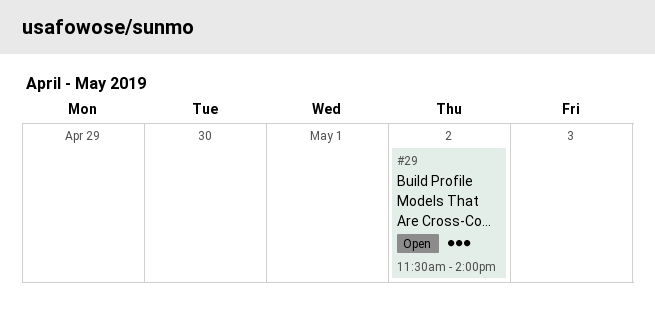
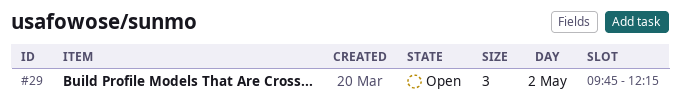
#29, begins: 11:30 -> 09:45
#29, ends: 14:00 -> 12:15

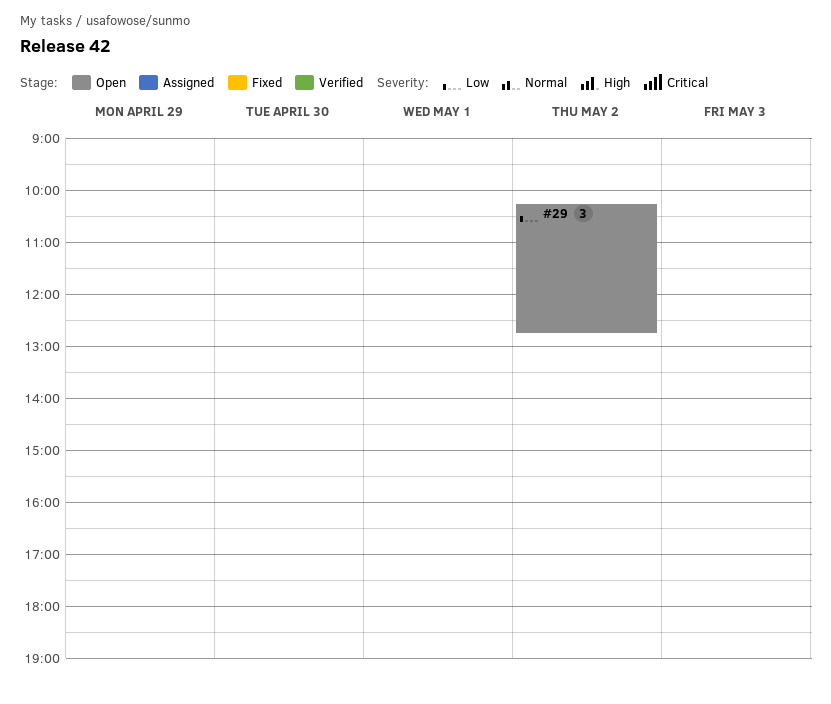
#29, begins: 09:45 -> 10:15
#29, ends: 12:15 -> 12:45

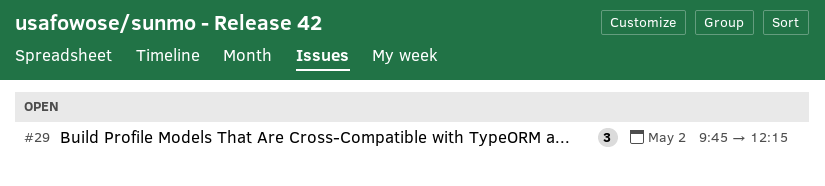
#29, begins: 10:15 -> 09:45
#29, ends: 12:45 -> 12:15

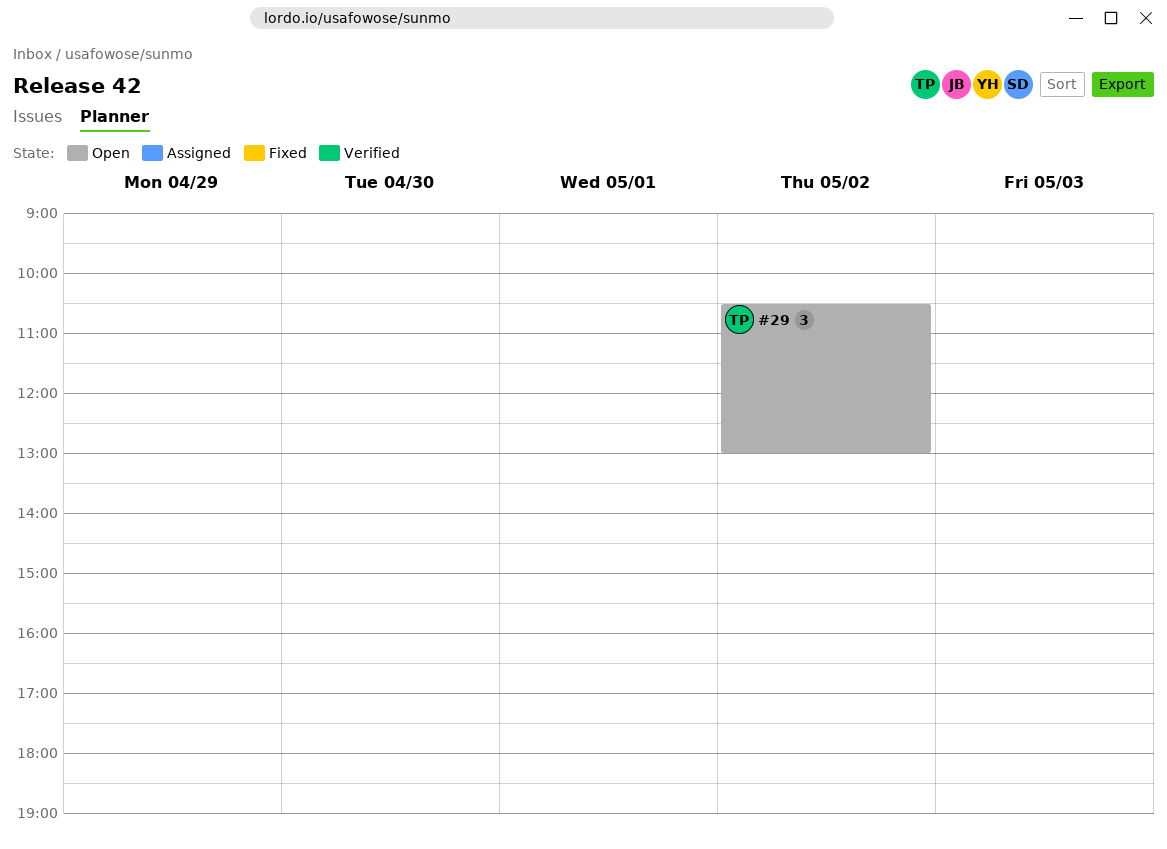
#29, begins: 09:45 -> 10:30
#29, ends: 12:15 -> 13:00

